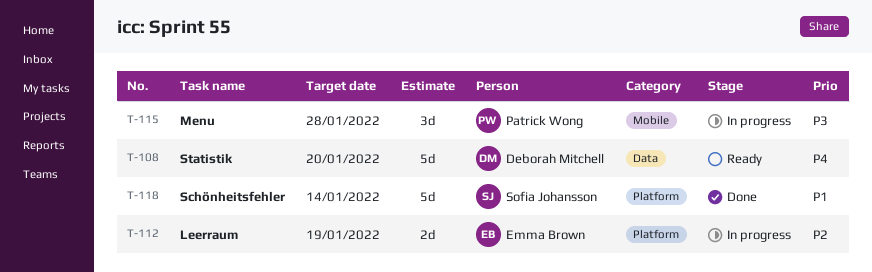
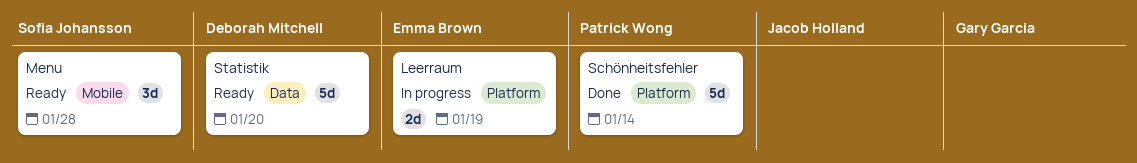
Menu, status: In progress -> Ready
Menu, owner: Patrick Wong -> Sofia Johansson
Schönheitsfehler, owner: Sofia Johansson -> Patrick Wong

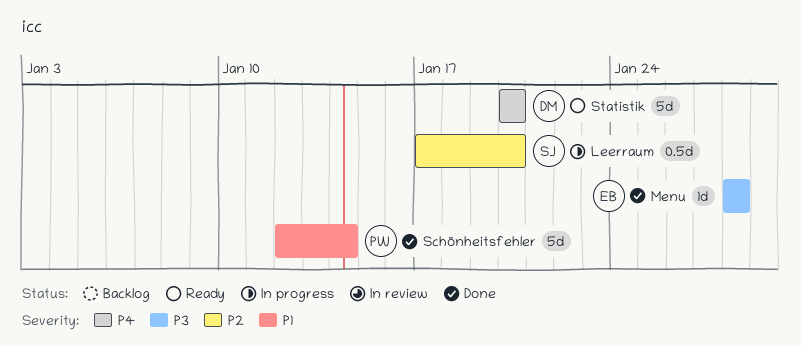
Leerraum, owner: Emma Brown -> Sofia Johansson
Leerraum, estimate: 2d -> 0.5d
Leerraum, due: Jan 19 -> Jan 20
Menu, status: Ready -> Done
Menu, owner: Sofia Johansson -> Emma Brown
Menu, estimate: 3d -> 1d

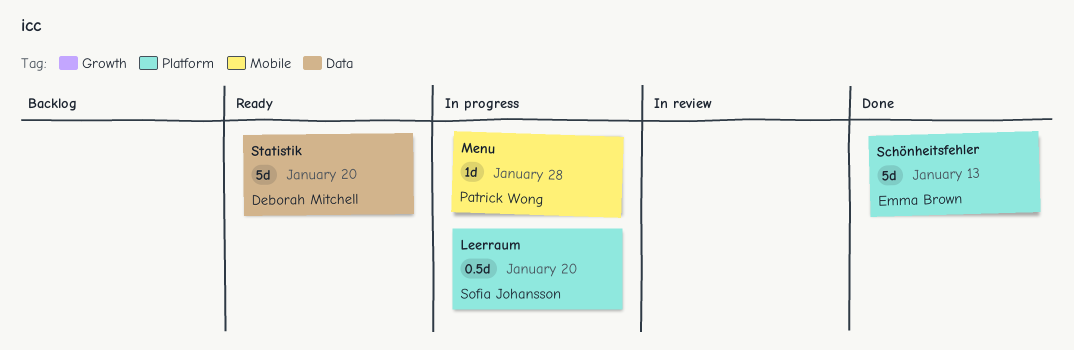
Menu, status: Done -> In progress
Menu, owner: Emma Brown -> Patrick Wong
Schönheitsfehler, owner: Patrick Wong -> Emma Brown
Schönheitsfehler, due: Jan 14 -> Jan 13

